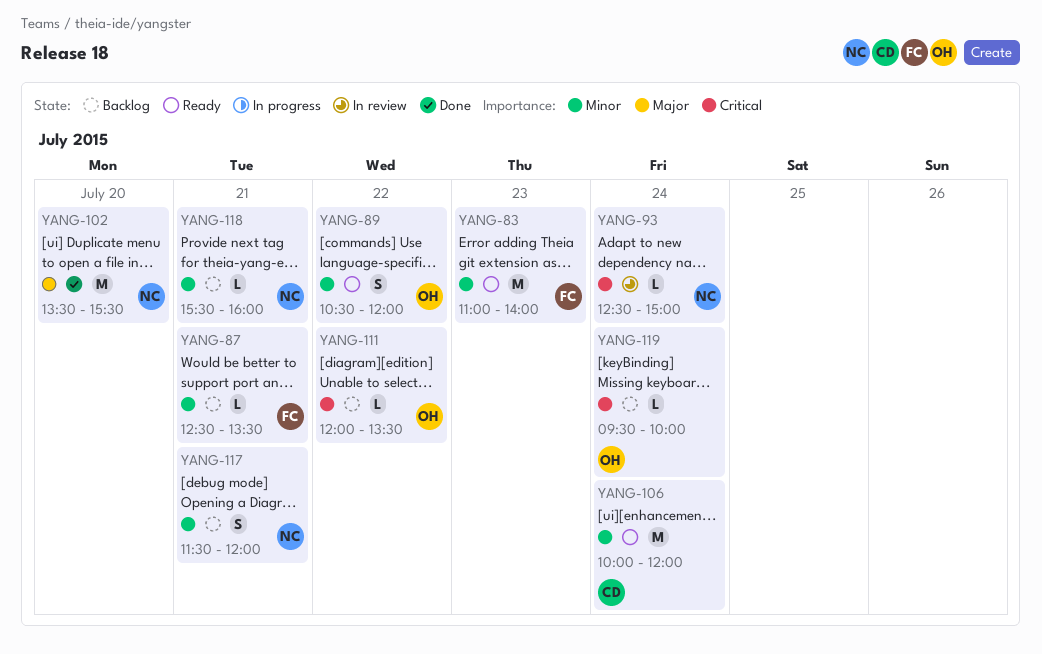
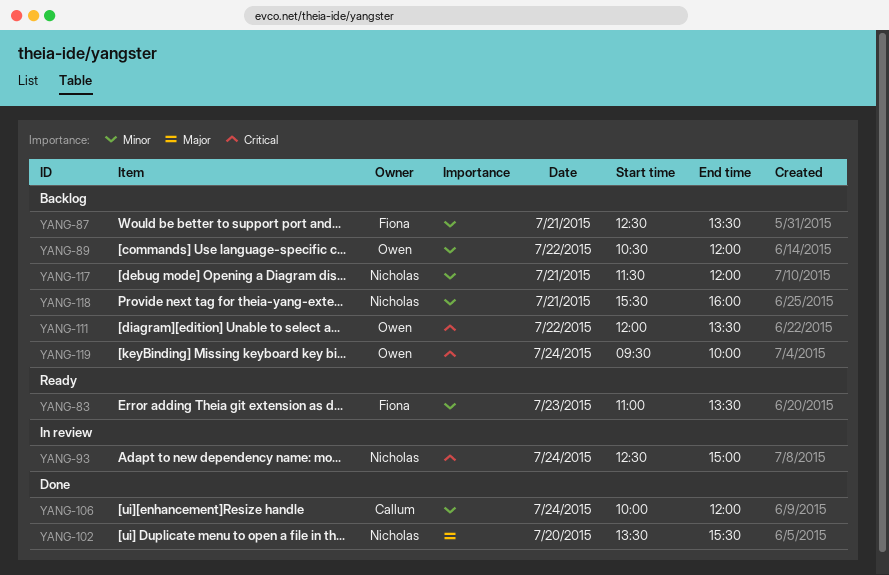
YANG-83, ends: 14:00 -> 13:30
YANG-89, status: Ready -> Backlog
YANG-106, status: Ready -> Done

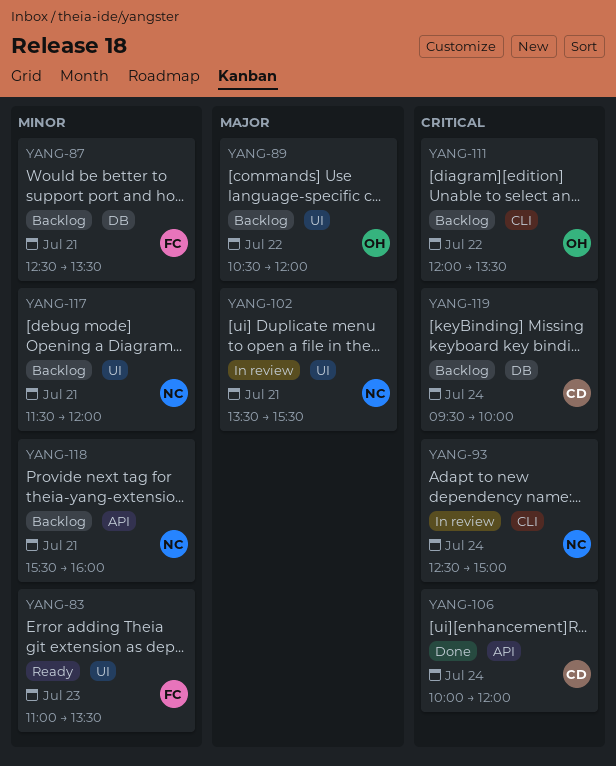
YANG-89, priority: Minor -> Major
YANG-102, status: Done -> In review
YANG-102, day: Jul 20 -> Jul 21
YANG-106, priority: Minor -> Critical
YANG-119, owner: Owen -> Callum

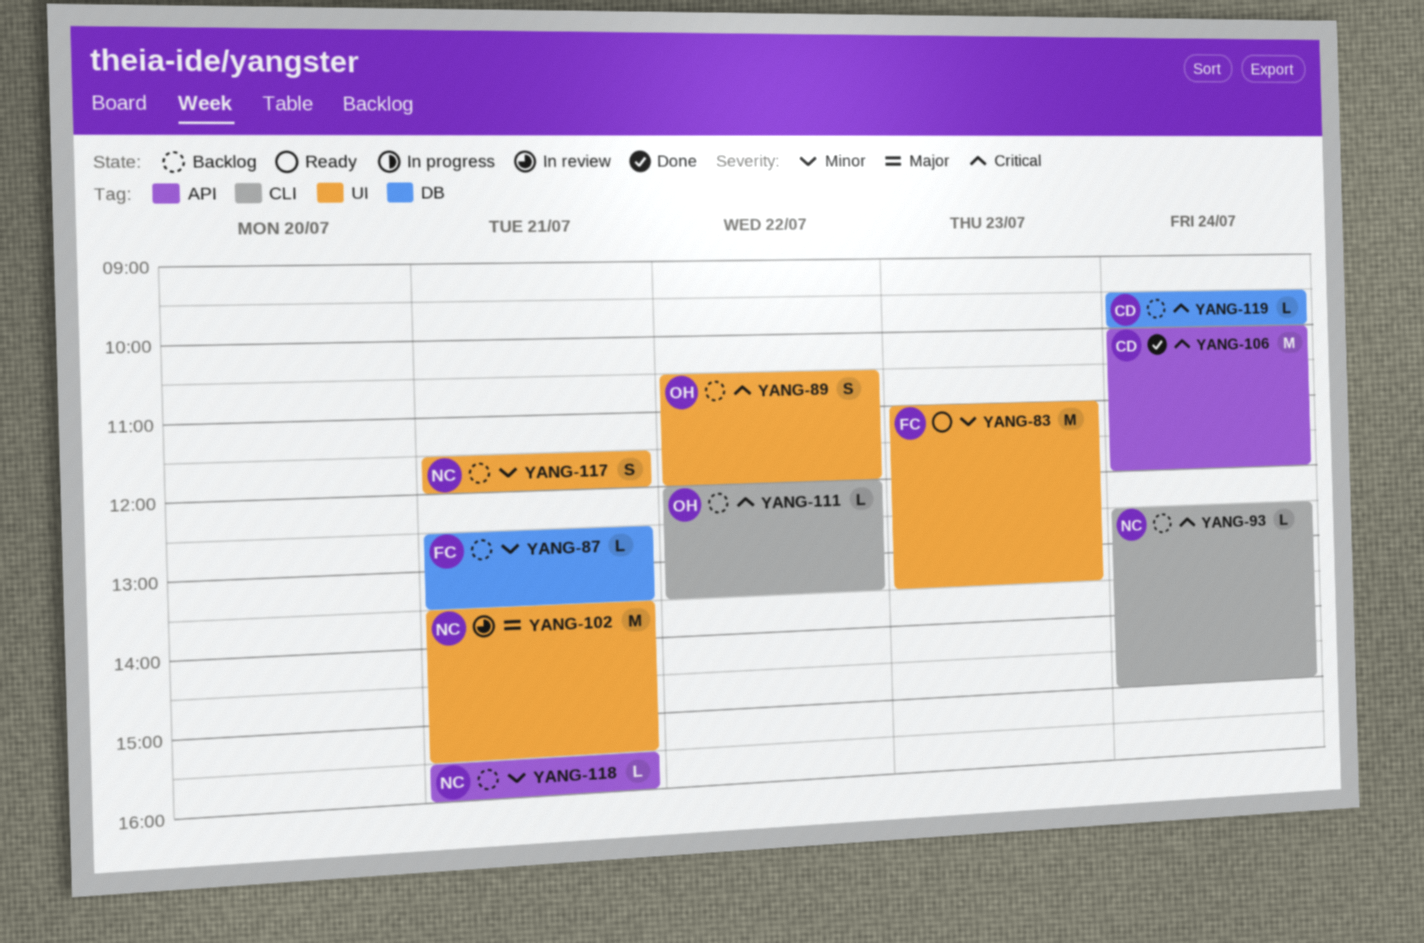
YANG-89, priority: Major -> Critical
YANG-93, status: In review -> Backlog

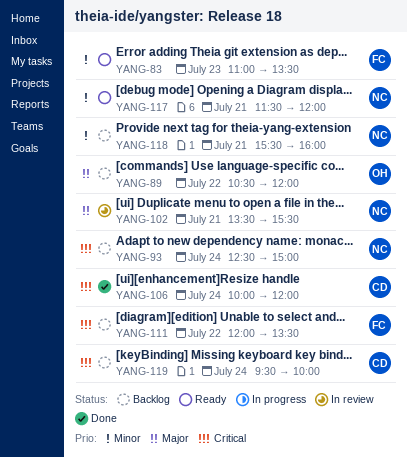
YANG-87: present -> none
YANG-89, priority: Critical -> Major
YANG-111, owner: OH -> FC
YANG-117, status: Backlog -> Ready

